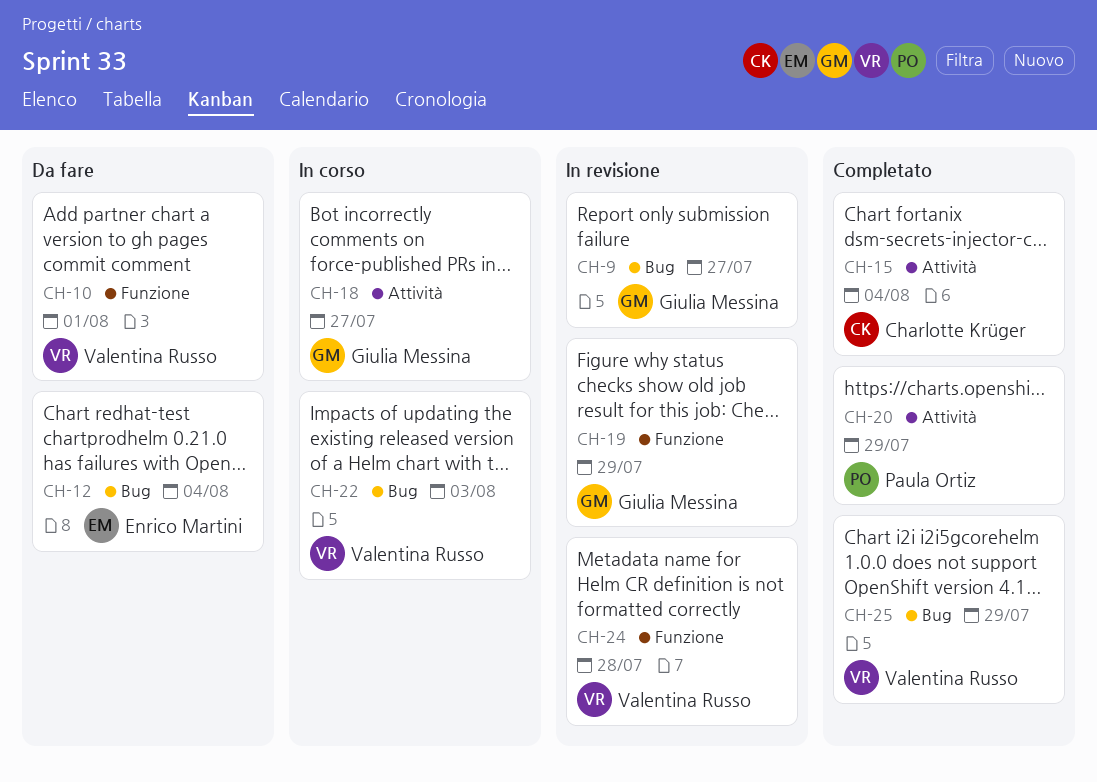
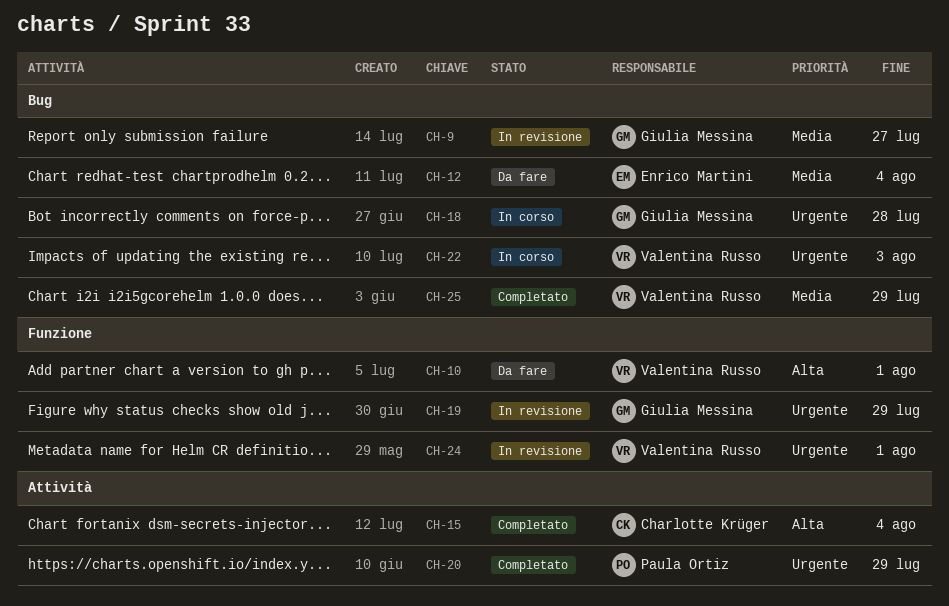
CH-18, label: Attività -> Bug
CH-18, due: Jul 27 -> Jul 28
CH-24, due: Jul 28 -> Aug 1

